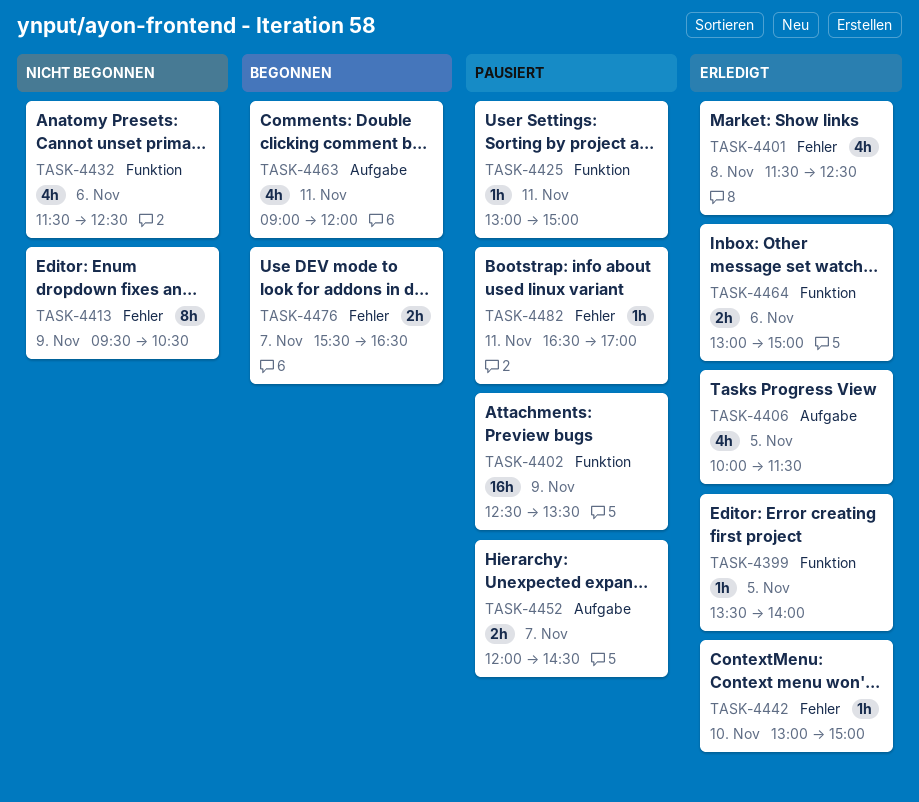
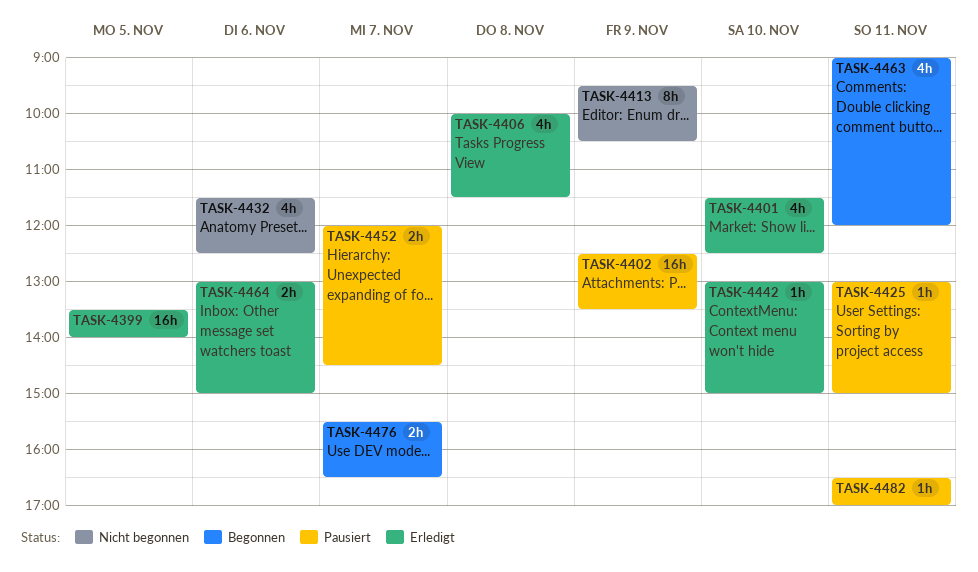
TASK-4399, estimate: 1h -> 16h
TASK-4401, day: Nov 8 -> Nov 10
TASK-4406, day: Nov 5 -> Nov 8

